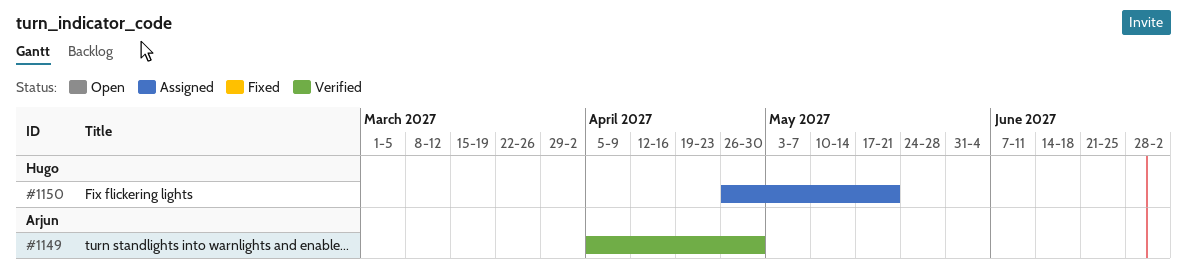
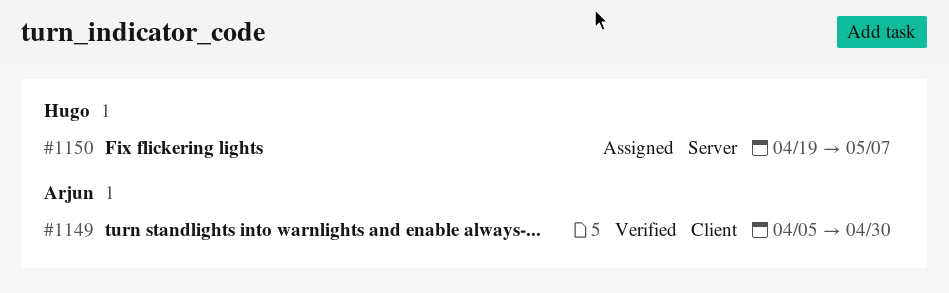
#1150, start: Apr 26 -> Apr 19
#1150, due: May 21 -> May 7

